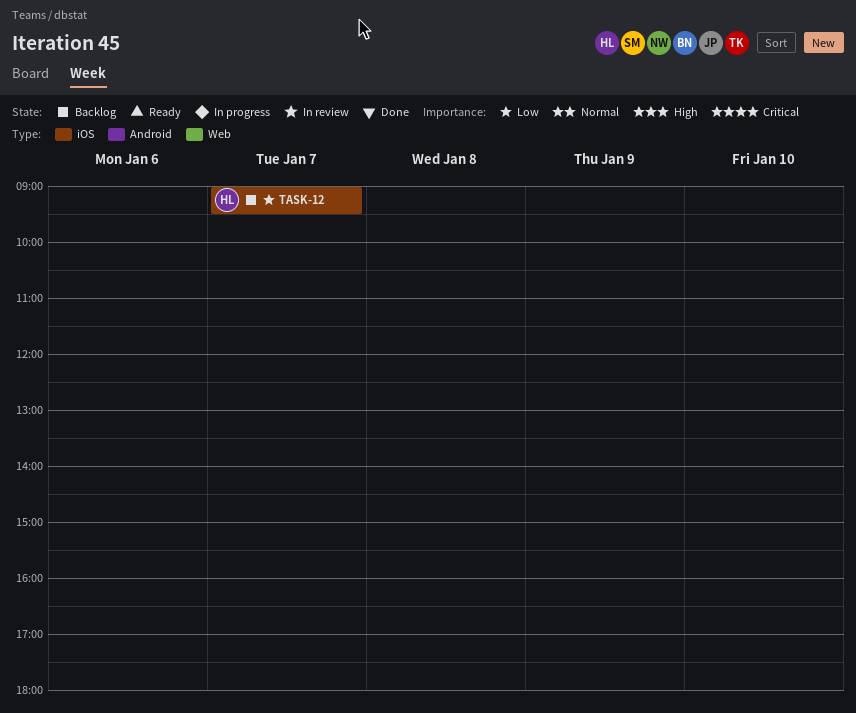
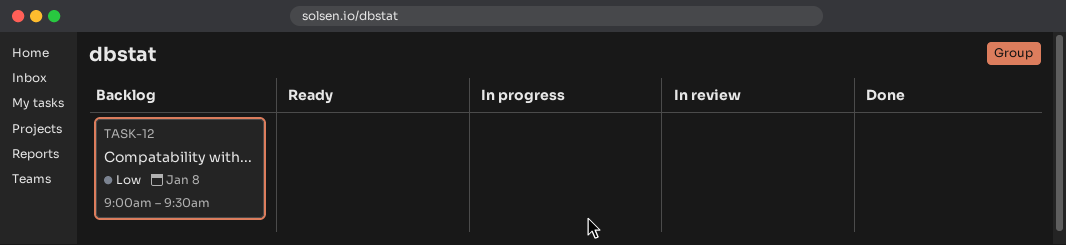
TASK-12, day: Jan 7 -> Jan 8

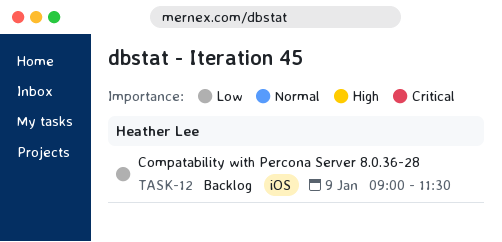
TASK-12, day: Jan 8 -> Jan 9
TASK-12, ends: 09:30 -> 11:30

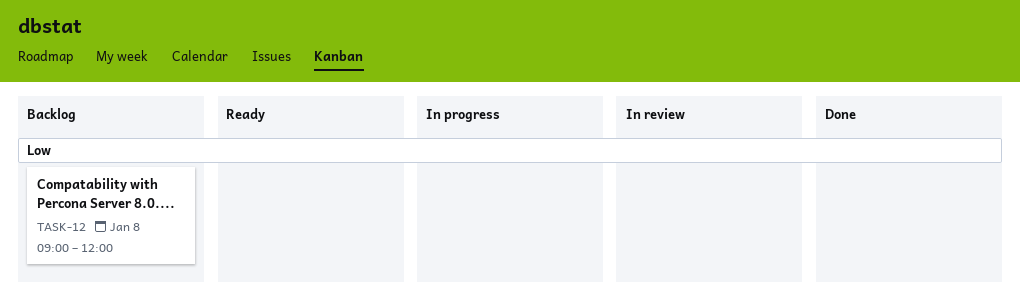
TASK-12, day: Jan 9 -> Jan 8
TASK-12, ends: 11:30 -> 12:00

